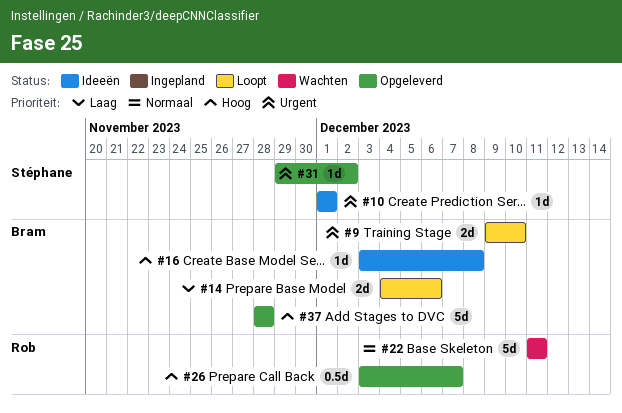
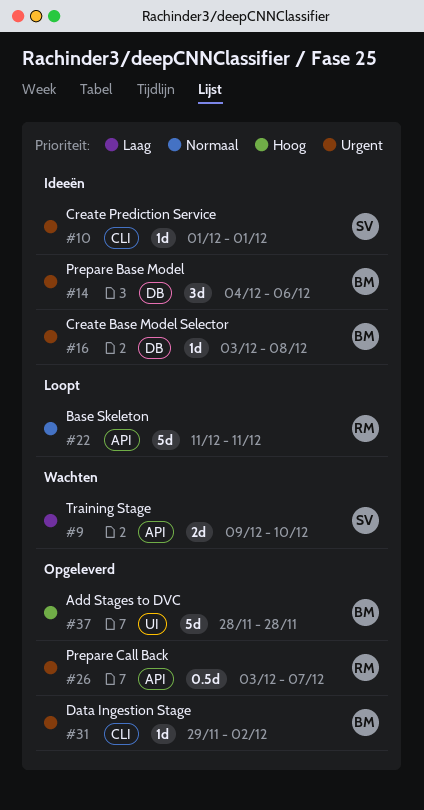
#9, status: Loopt -> Wachten
#9, owner: Bram -> Stéphane
#9, priority: Urgent -> Laag
#14, status: Loopt -> Ideeën
#14, priority: Laag -> Urgent
#14, estimate: 2d -> 3d
#16, priority: Hoog -> Urgent
#22, status: Wachten -> Loopt
#26, priority: Hoog -> Urgent
#31, owner: Stéphane -> Bram

